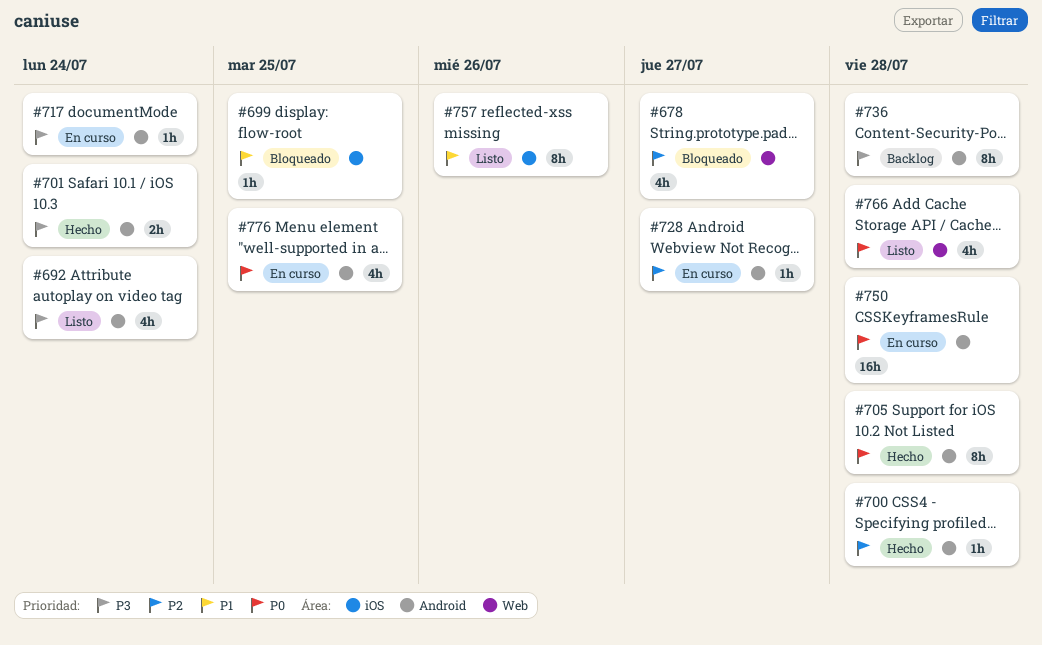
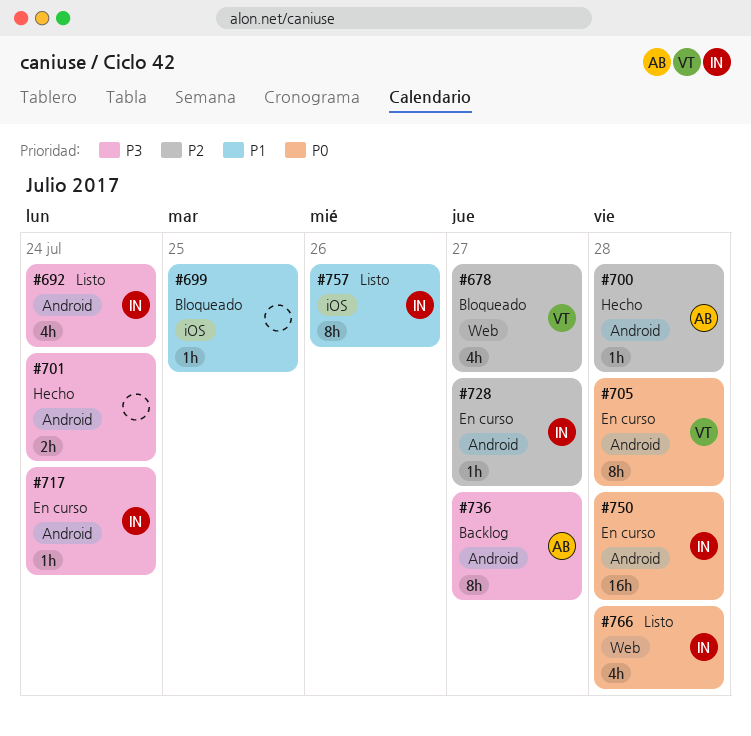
#705, status: Hecho -> En curso
#736, due: Jul 28 -> Jul 27
#776: present -> none

